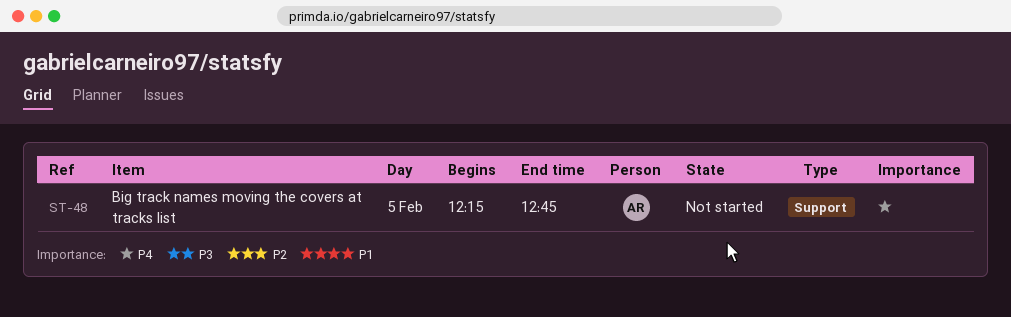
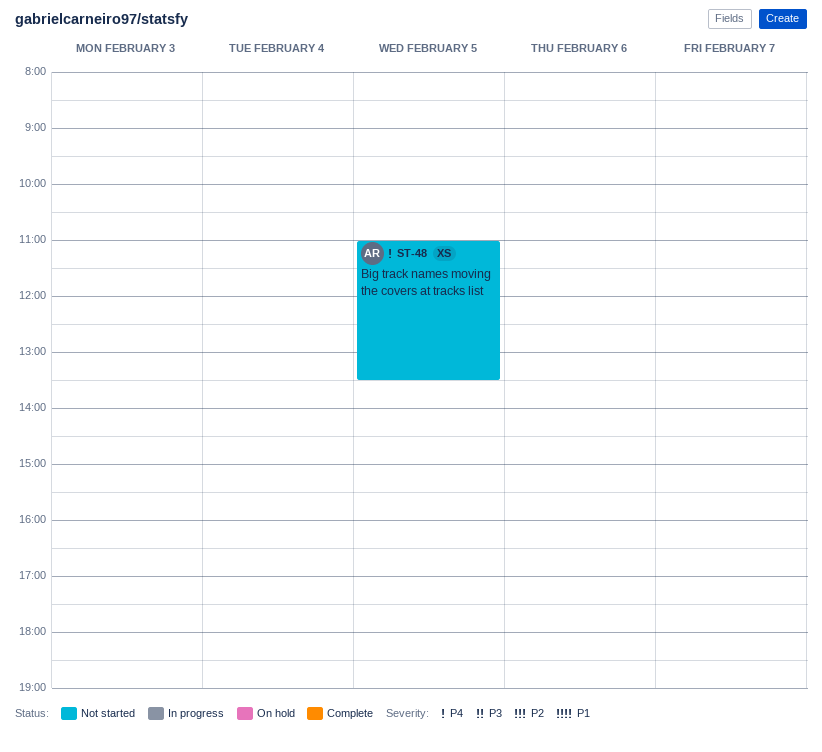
ST-48, begins: 12:15 -> 11:00
ST-48, ends: 12:45 -> 13:30

